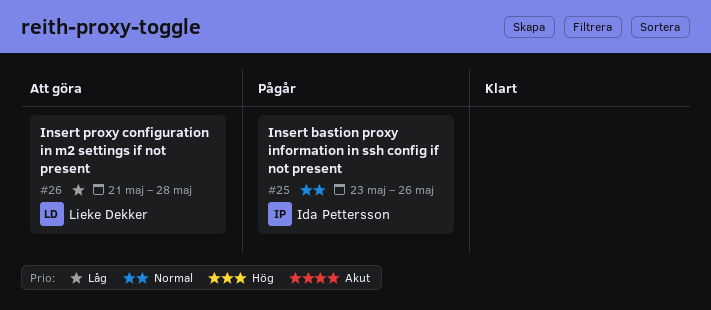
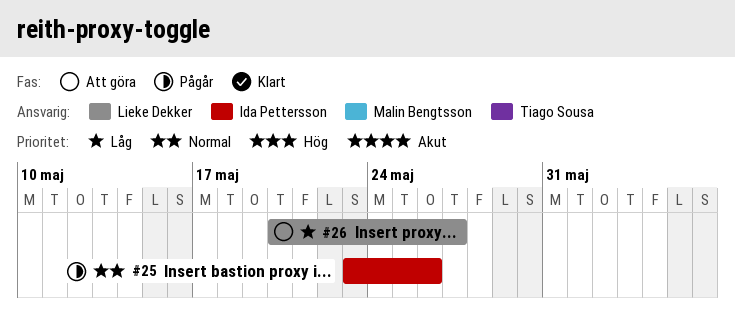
#26, start: May 21 -> May 20
#26, due: May 28 -> May 27

